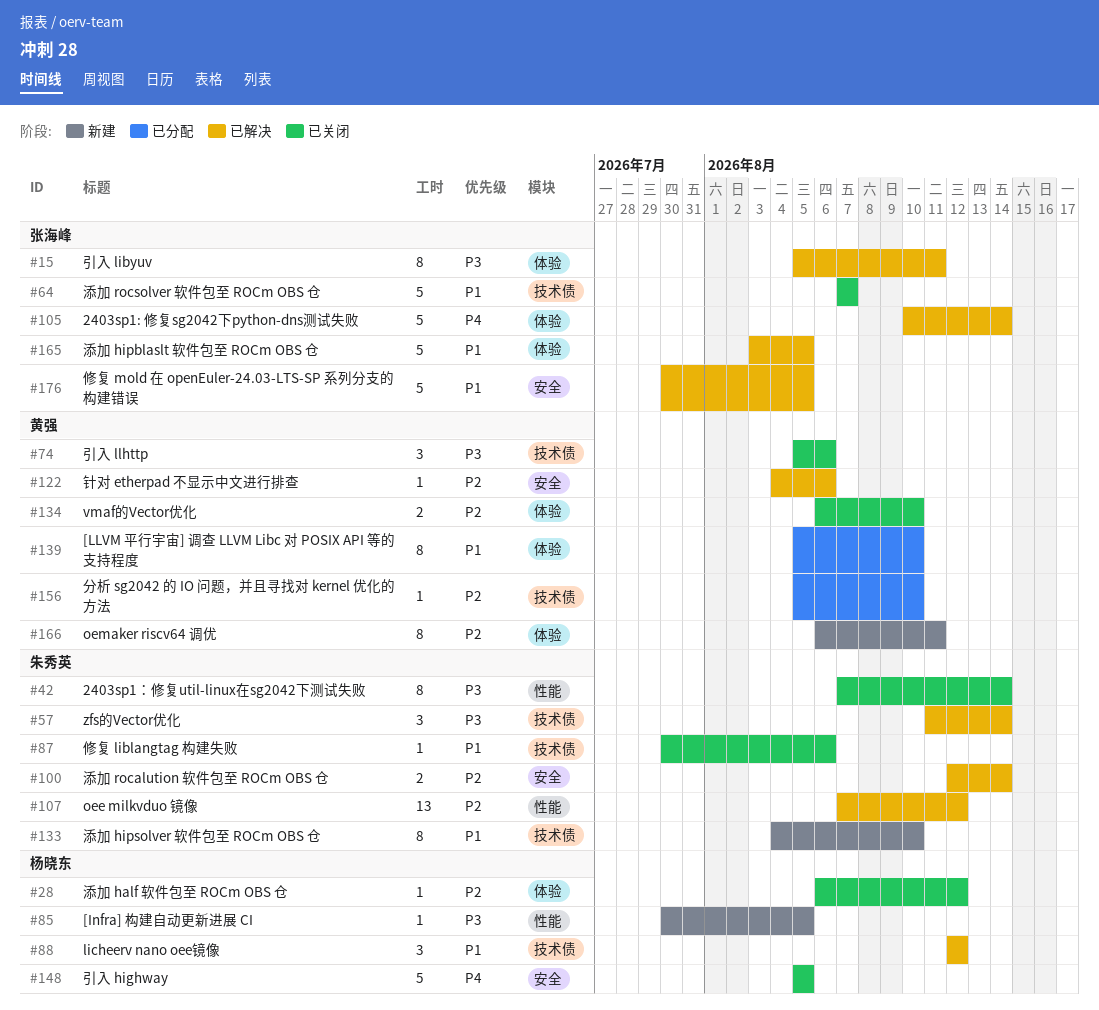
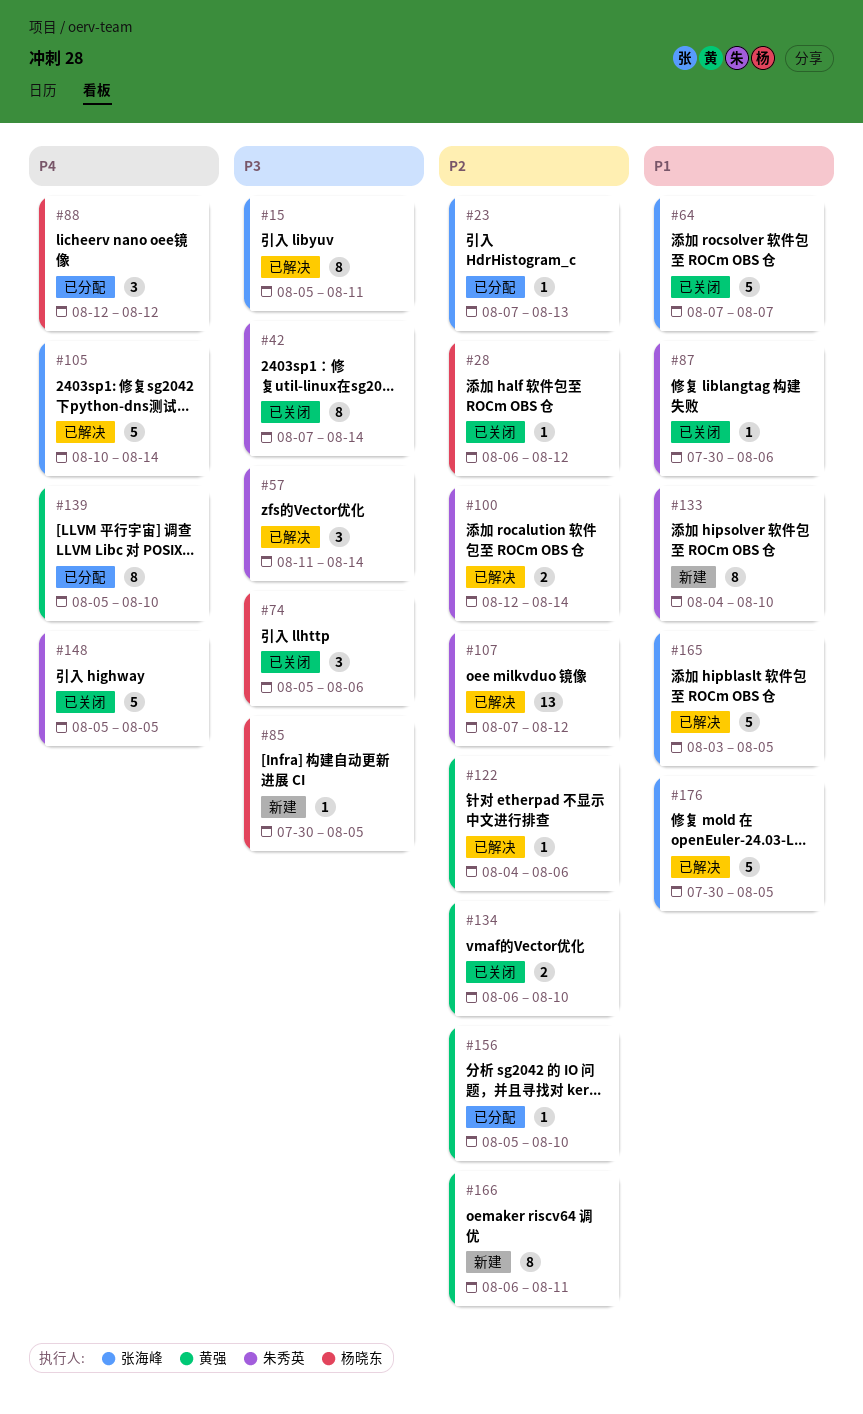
#23: none -> present
#74, owner: 黄强 -> 杨晓东
#88, status: 已解决 -> 已分配
#88, priority: P1 -> P4
#139, priority: P1 -> P4
#148, owner: 杨晓东 -> 朱秀英

